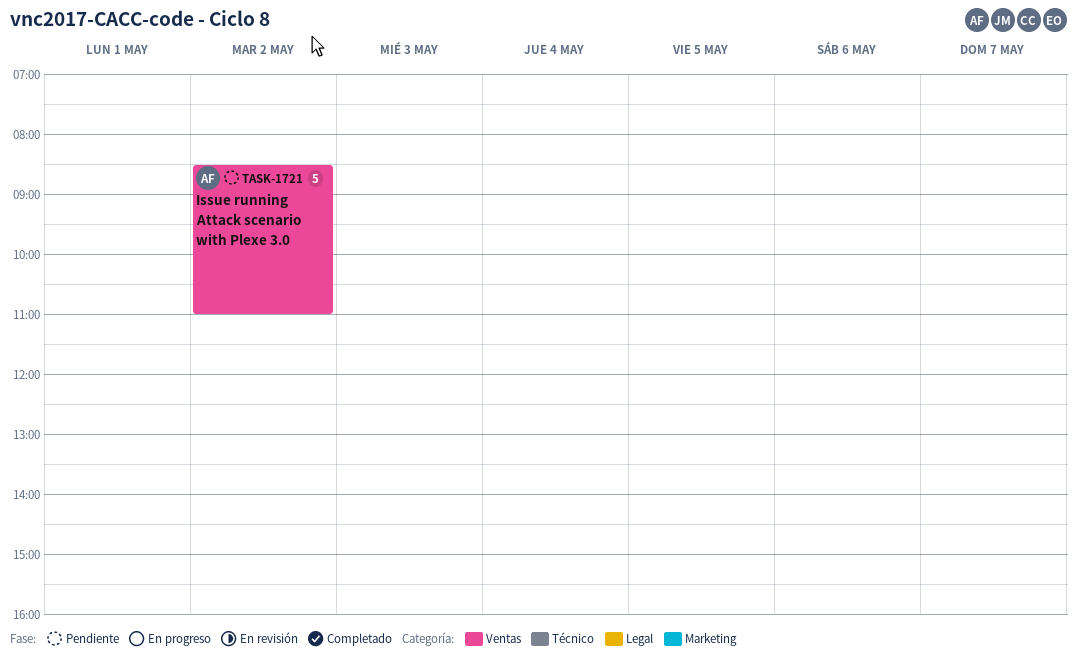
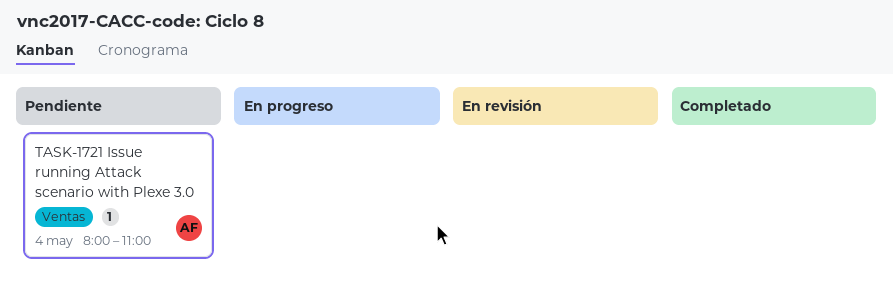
TASK-1721, estimate: 5 -> 1
TASK-1721, day: May 2 -> May 4
TASK-1721, begins: 08:30 -> 08:00

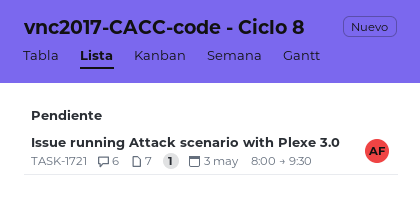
TASK-1721, day: May 4 -> May 3
TASK-1721, ends: 11:00 -> 09:30

